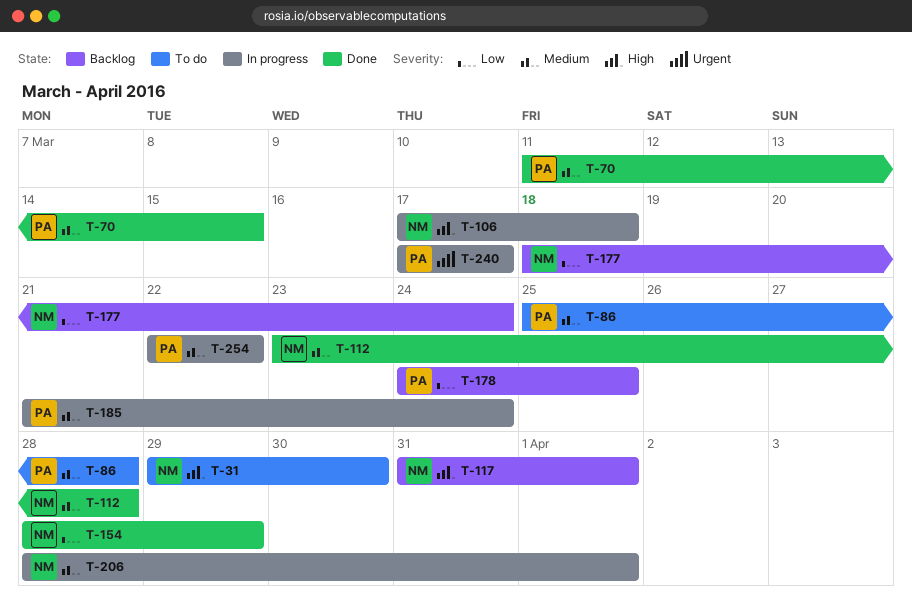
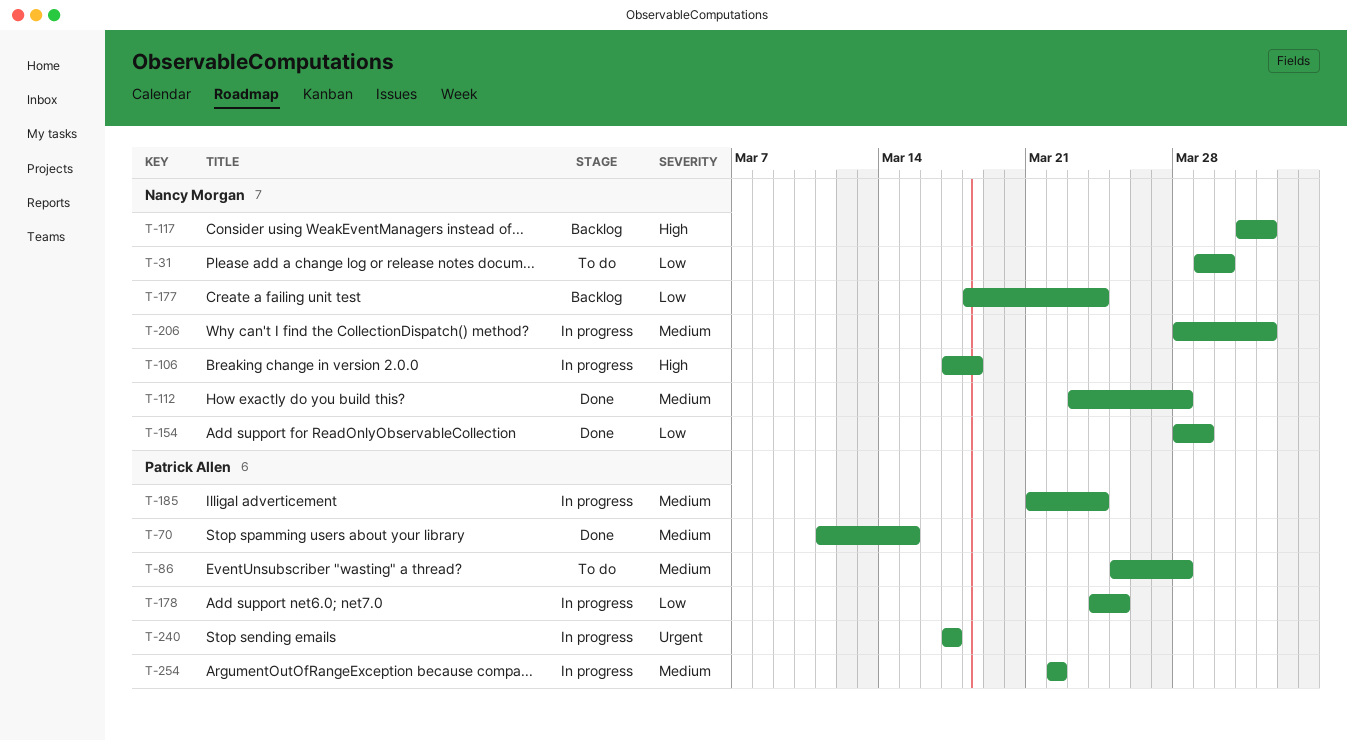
T-31, priority: High -> Low
T-178, status: Backlog -> In progress

